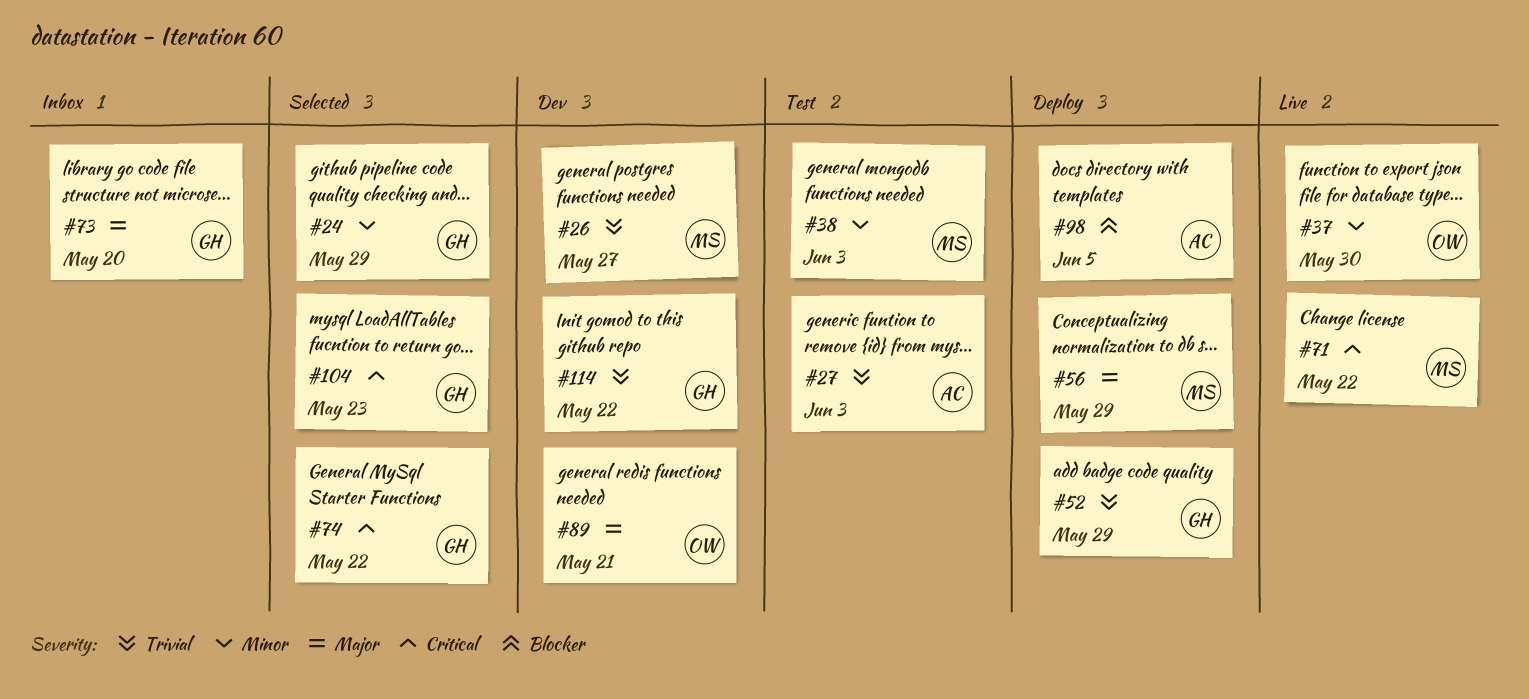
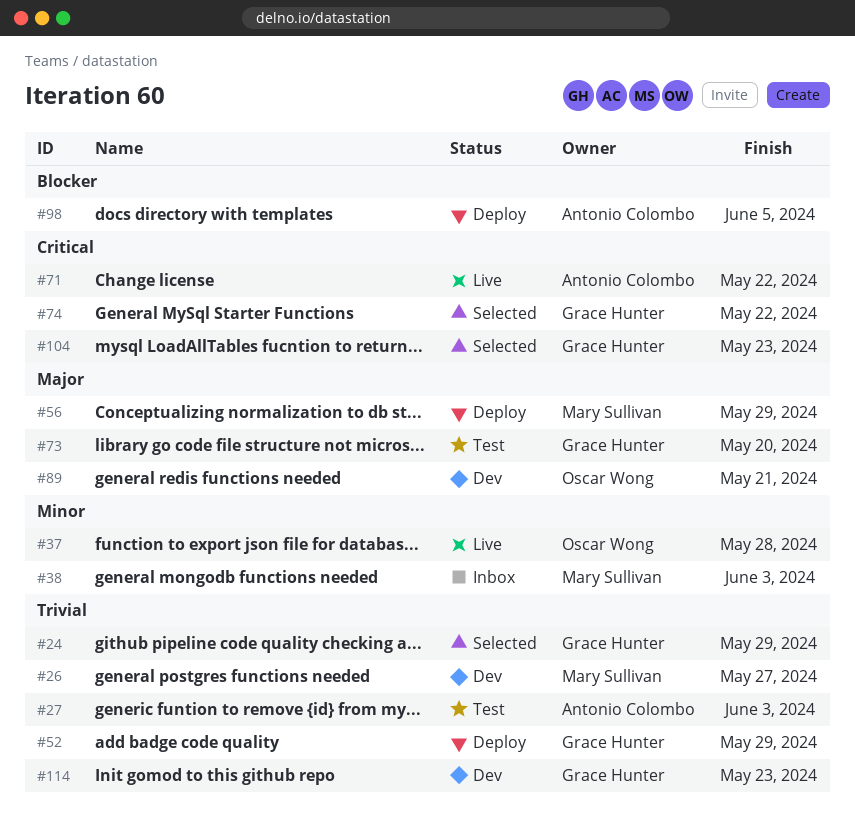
#24, priority: Minor -> Trivial
#37, due: May 30 -> May 28
#38, status: Test -> Inbox
#71, owner: Mary Sullivan -> Antonio Colombo
#73, status: Inbox -> Test
#114, due: May 22 -> May 23

